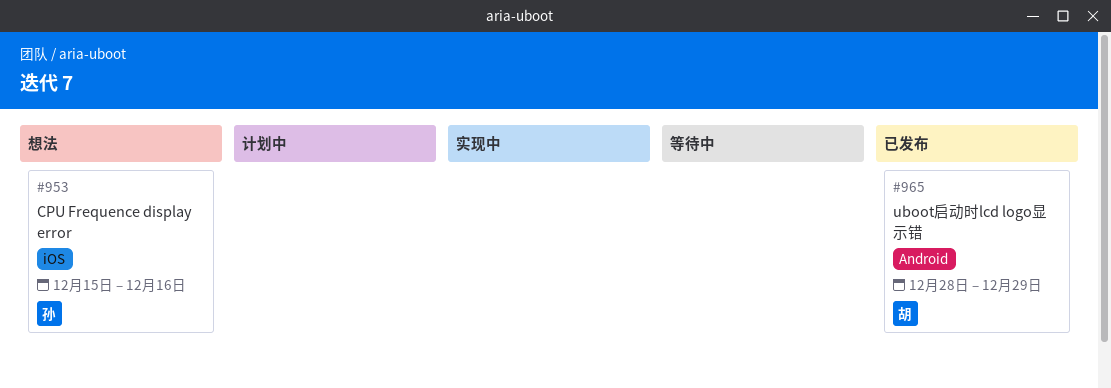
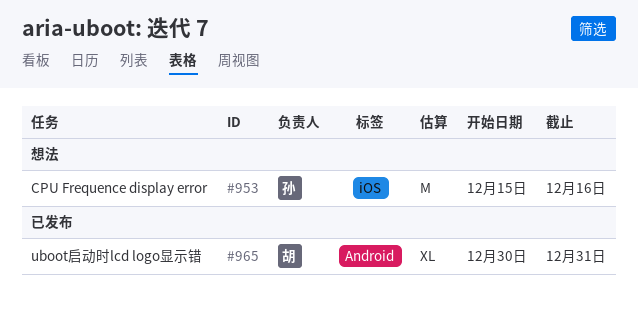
#965, start: Dec 28 -> Dec 30
#965, due: Dec 29 -> Dec 31

